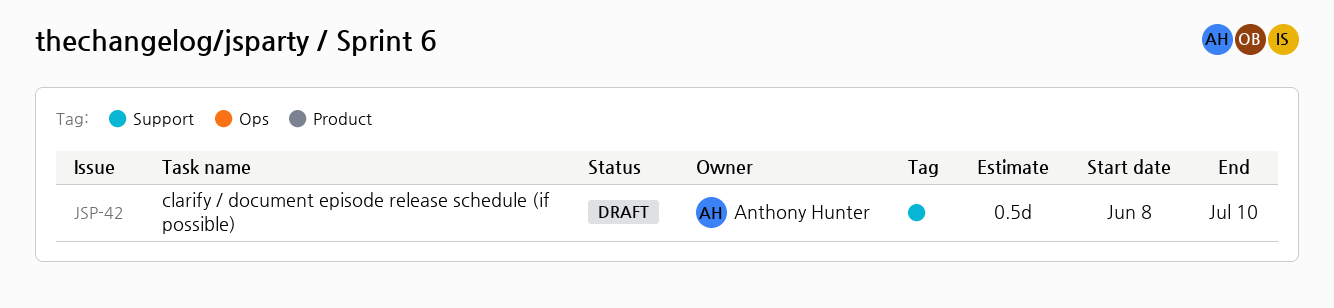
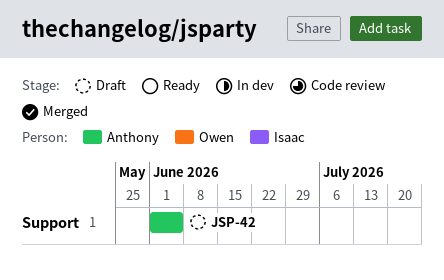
JSP-42, start: Jun 8 -> Jun 1
JSP-42, due: Jul 10 -> Jun 5

